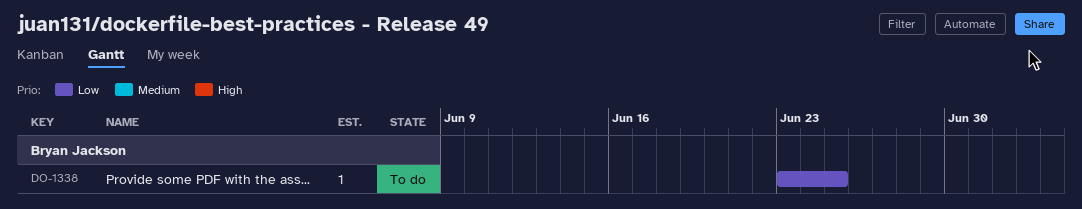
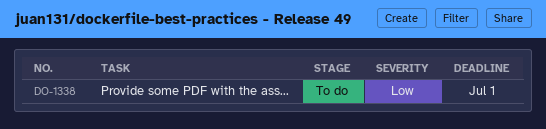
DO-1338, due: Jun 25 -> Jul 1

